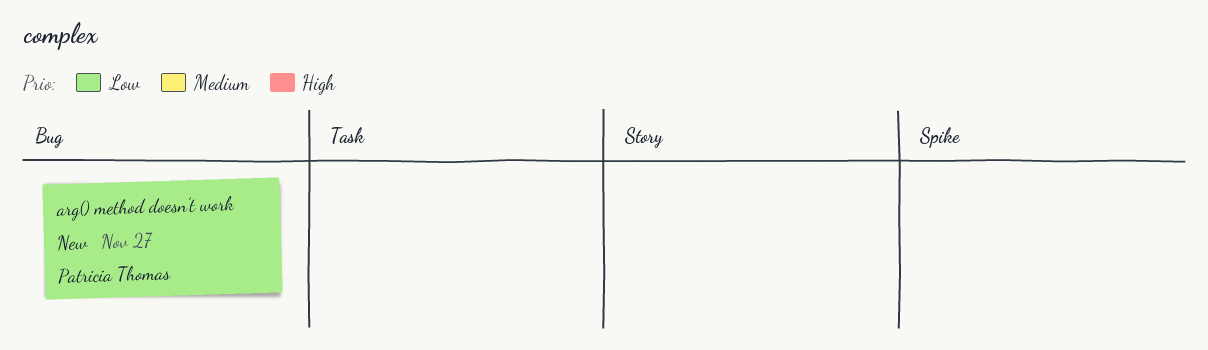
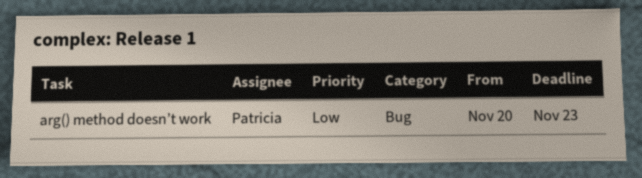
arg() method doesn’t work, due: Nov 27 -> Nov 23

